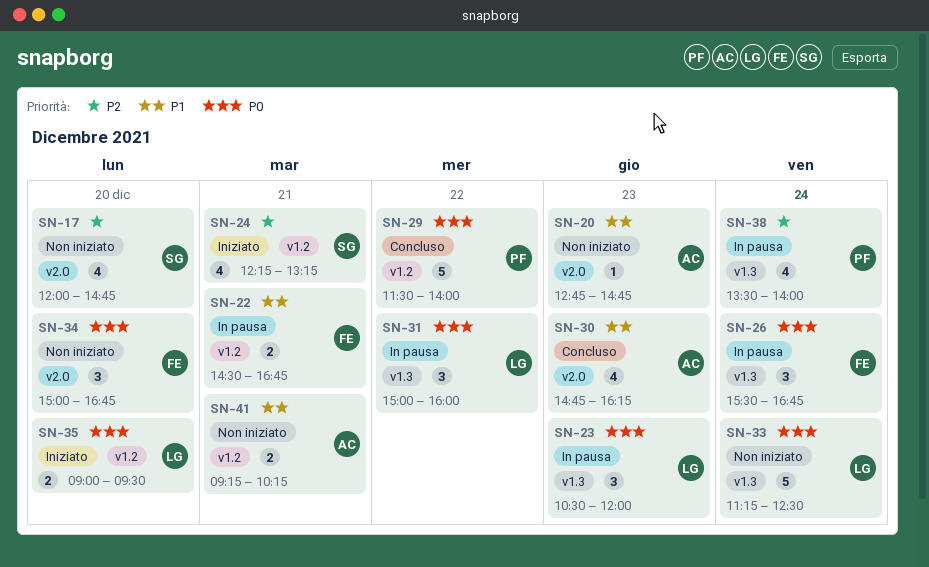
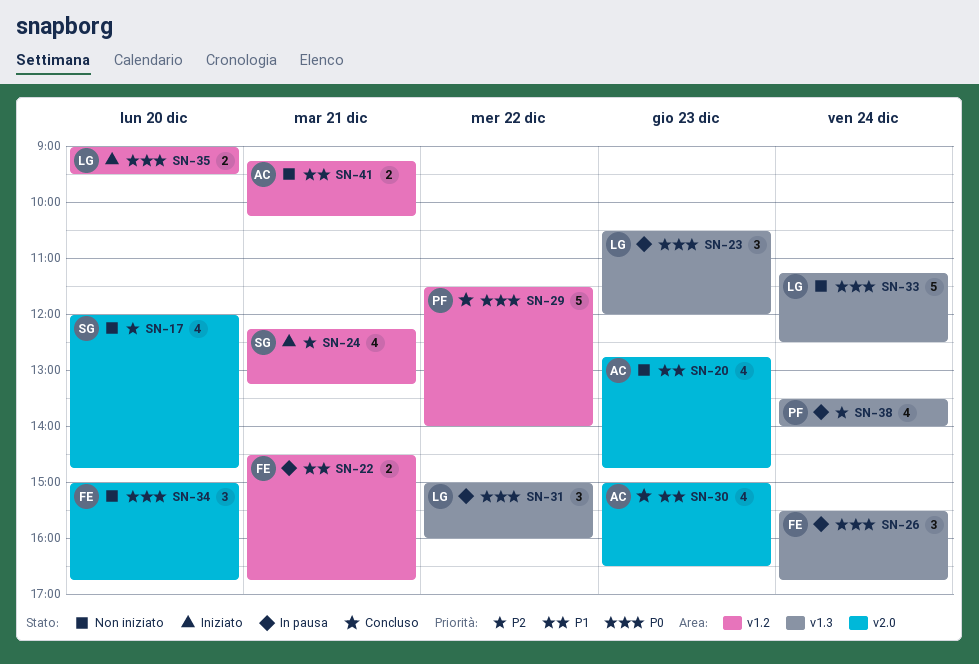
SN-20, estimate: 1 -> 4
SN-30, begins: 14:45 -> 15:00
SN-30, ends: 16:15 -> 16:30

